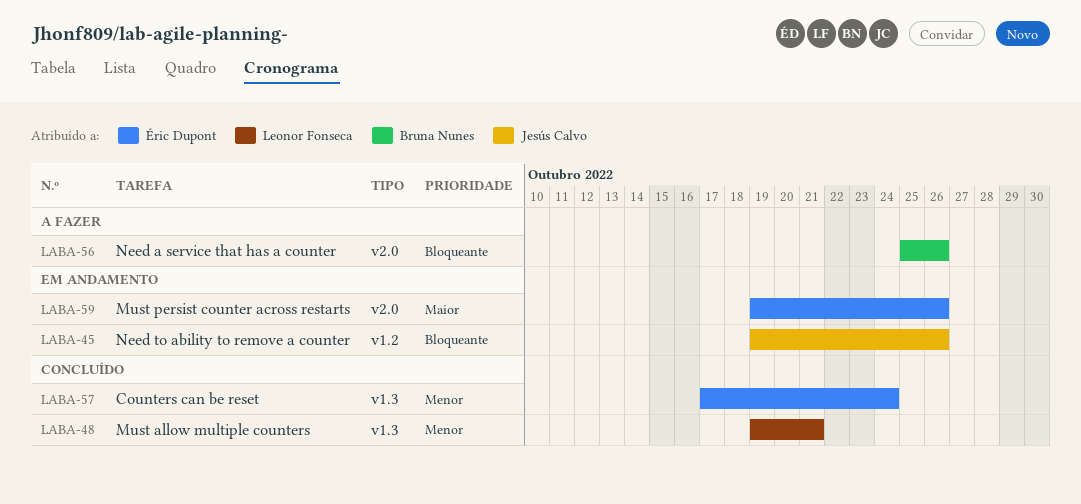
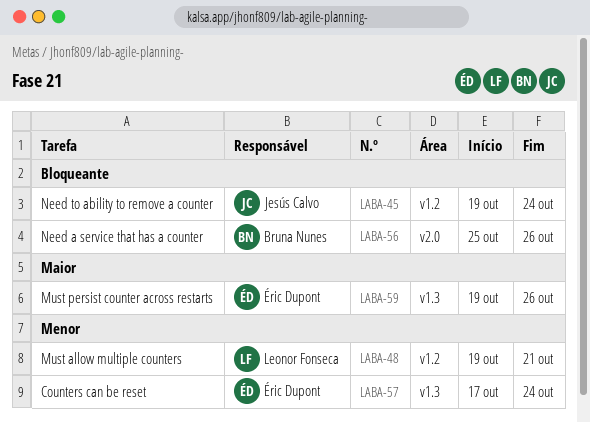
LABA-45, due: Oct 26 -> Oct 24
LABA-48, label: v1.3 -> v1.2
LABA-59, label: v2.0 -> v1.3

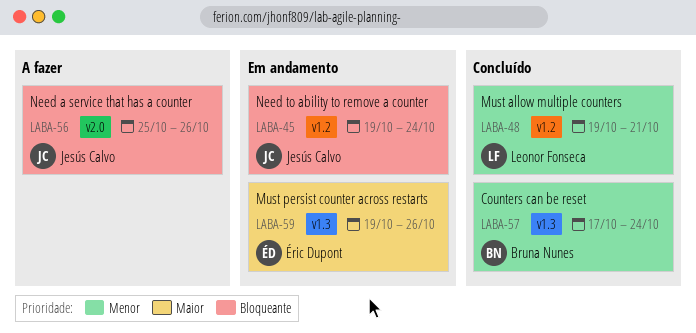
LABA-56, owner: Bruna Nunes -> Jesús Calvo
LABA-57, owner: Éric Dupont -> Bruna Nunes

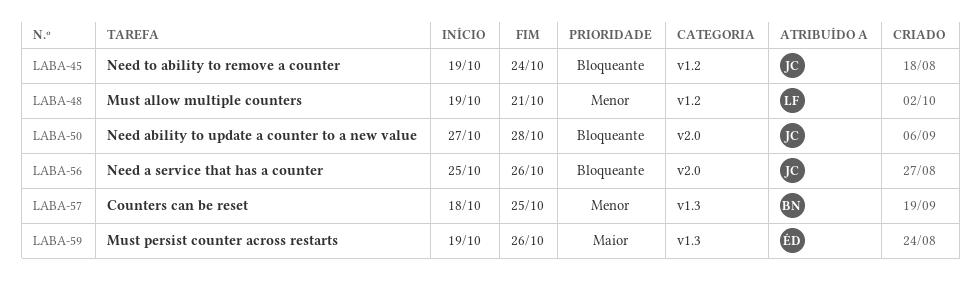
LABA-50: none -> present
LABA-57, start: Oct 17 -> Oct 18
LABA-57, due: Oct 24 -> Oct 25

